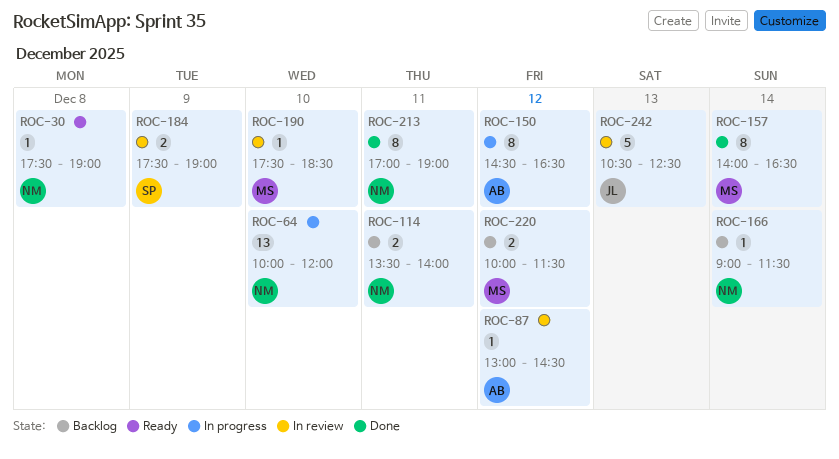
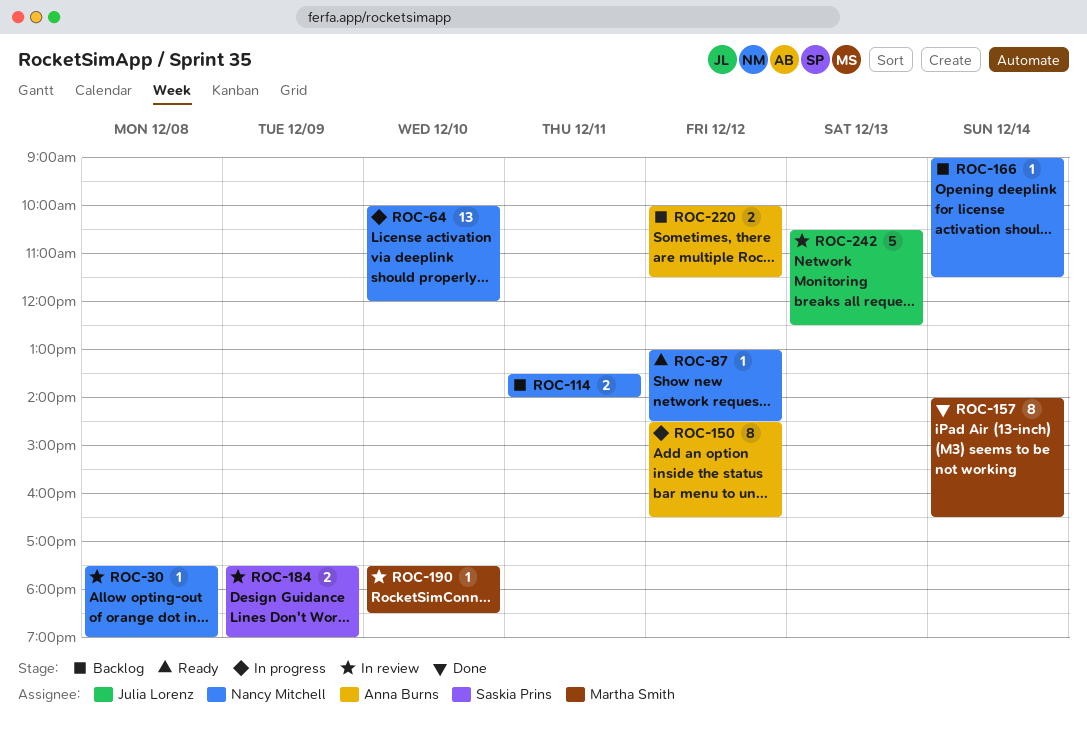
ROC-30, status: Ready -> In review
ROC-87, status: In review -> Ready
ROC-87, owner: Anna Burns -> Nancy Mitchell
ROC-213: present -> none
ROC-220, owner: Martha Smith -> Anna Burns

